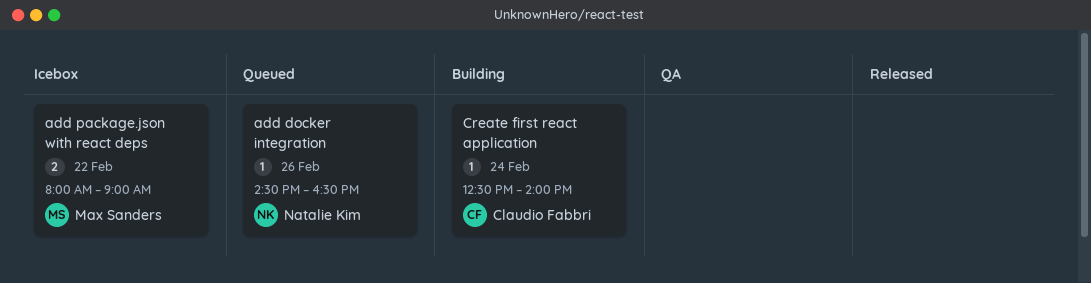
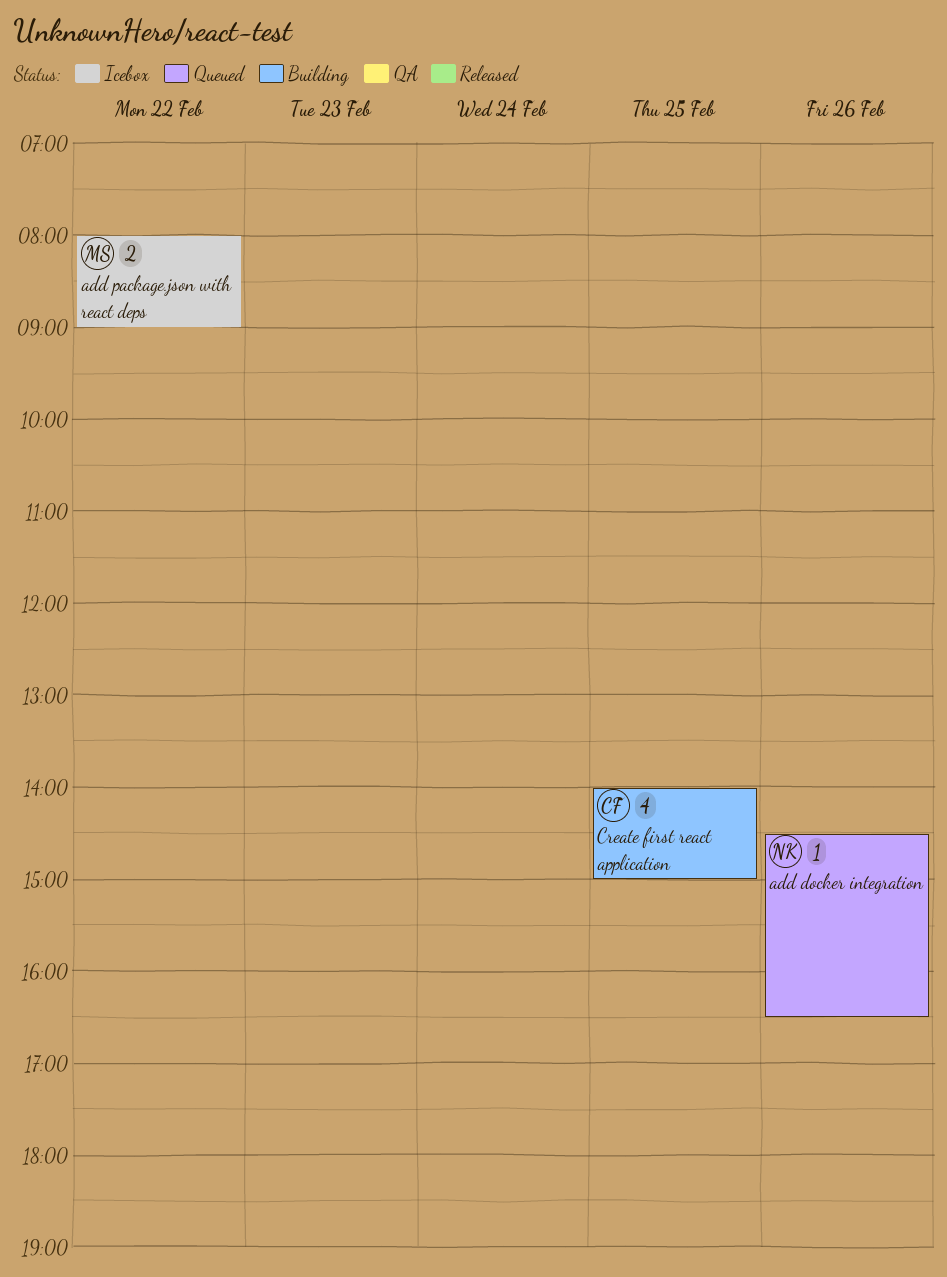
Create first react application, estimate: 1 -> 4
Create first react application, day: Feb 24 -> Feb 25
Create first react application, begins: 12:30 -> 14:00
Create first react application, ends: 14:00 -> 15:00

